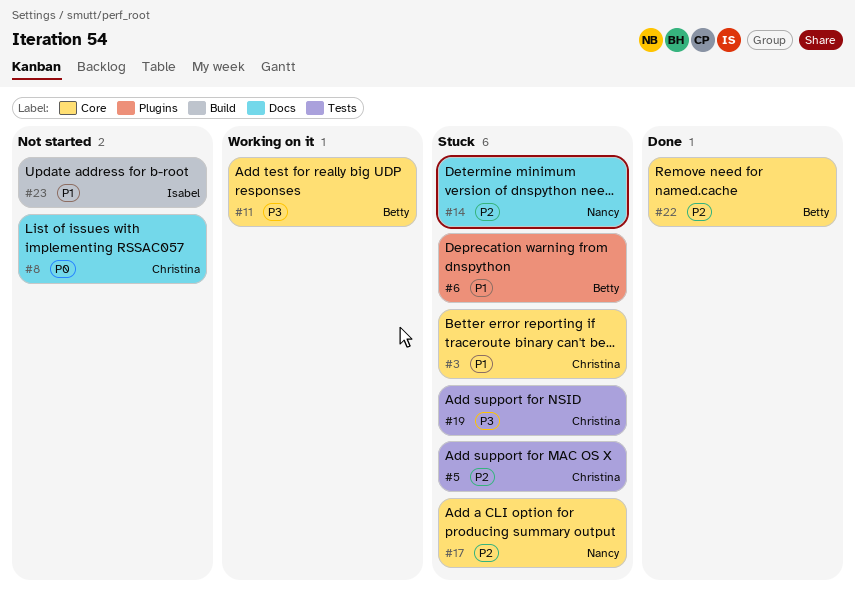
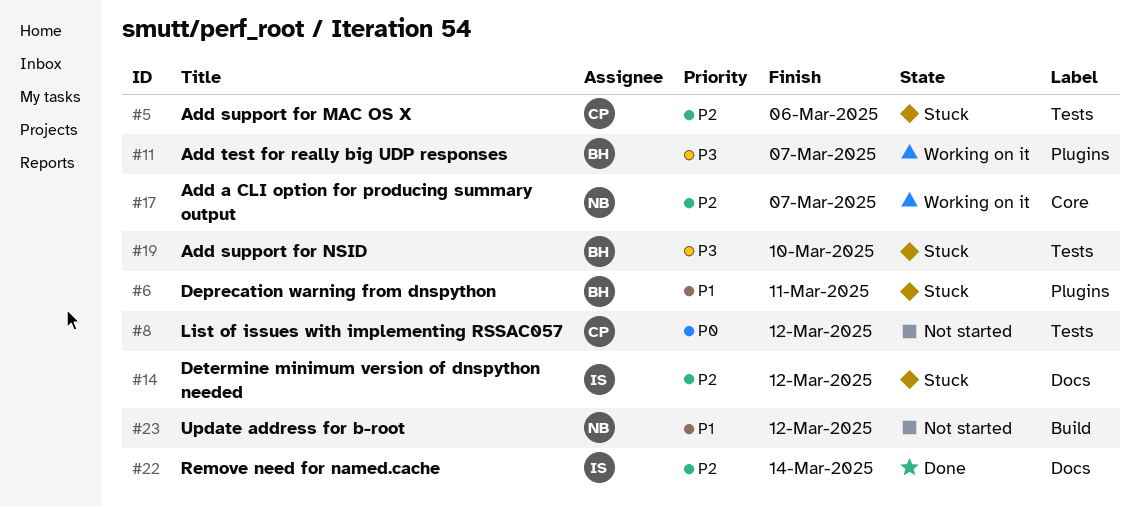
#3: present -> none
#8, label: Docs -> Tests
#11, label: Core -> Plugins
#14, owner: Nancy -> Isabel
#17, status: Stuck -> Working on it
#19, owner: Christina -> Betty
#22, owner: Betty -> Isabel
#22, label: Core -> Docs
#23, owner: Isabel -> Nancy

